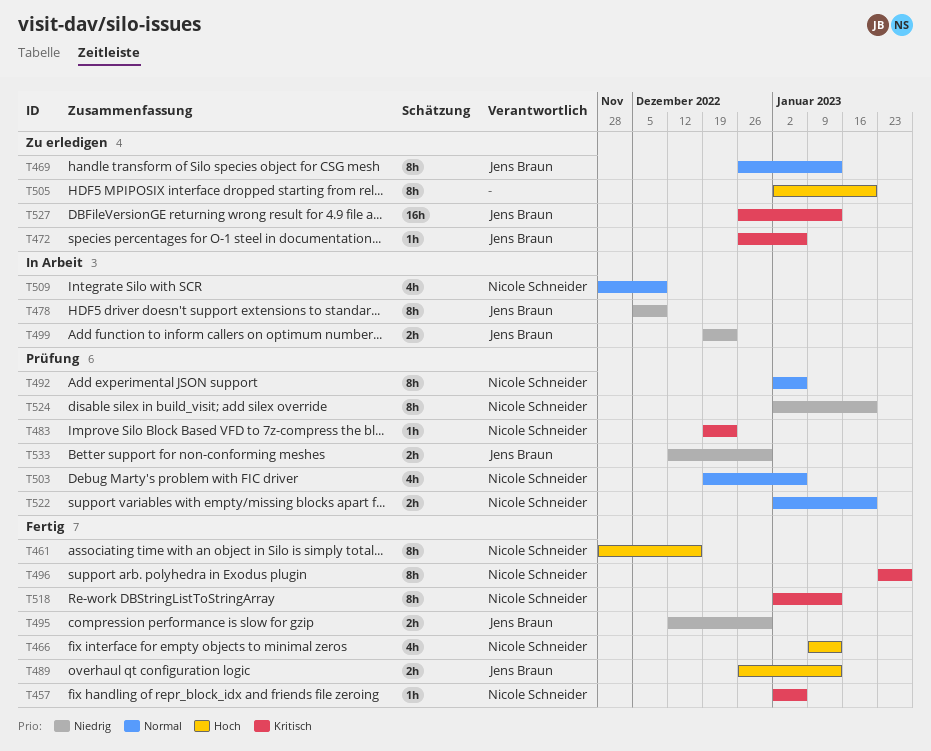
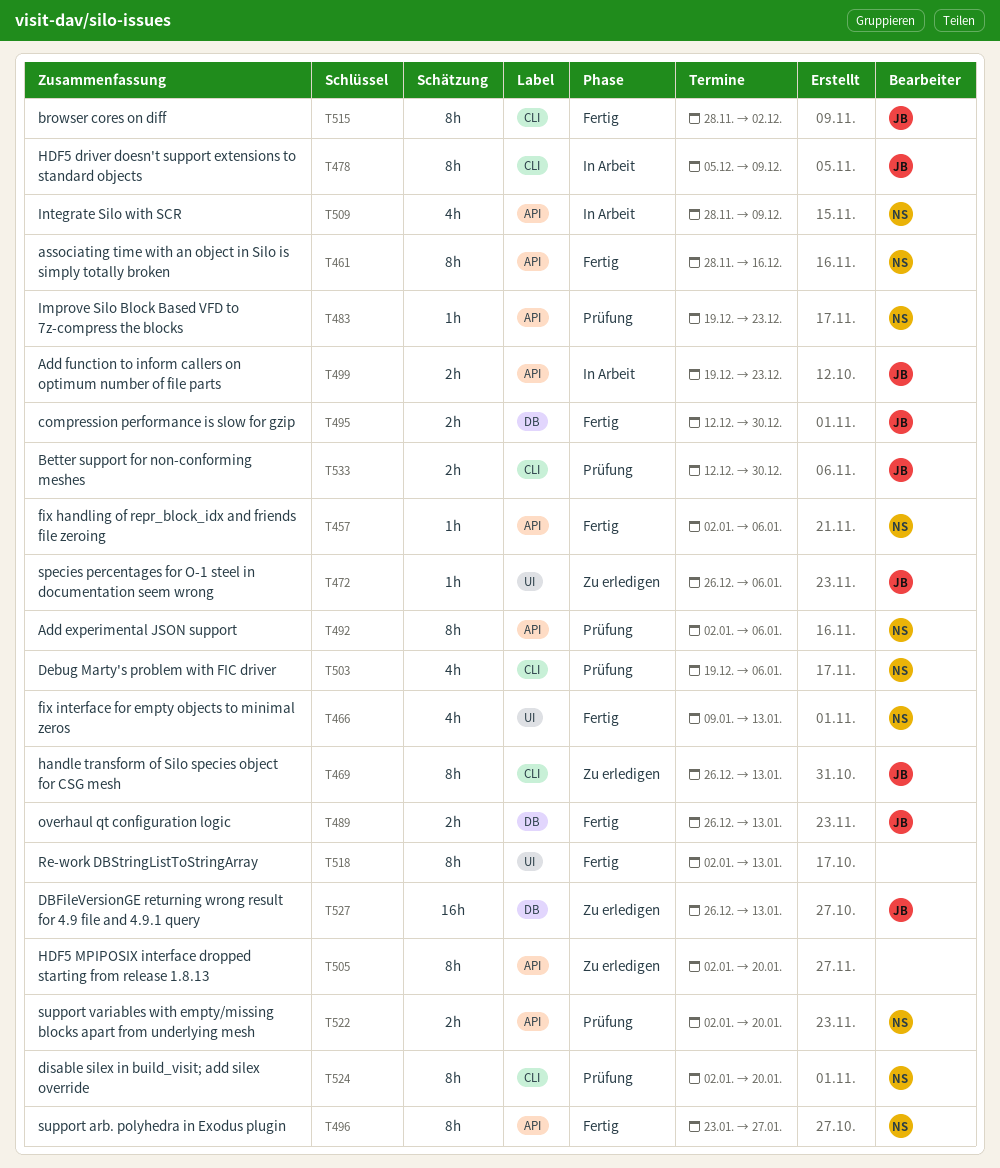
T515: none -> present
T518, owner: Nicole Schneider -> none

